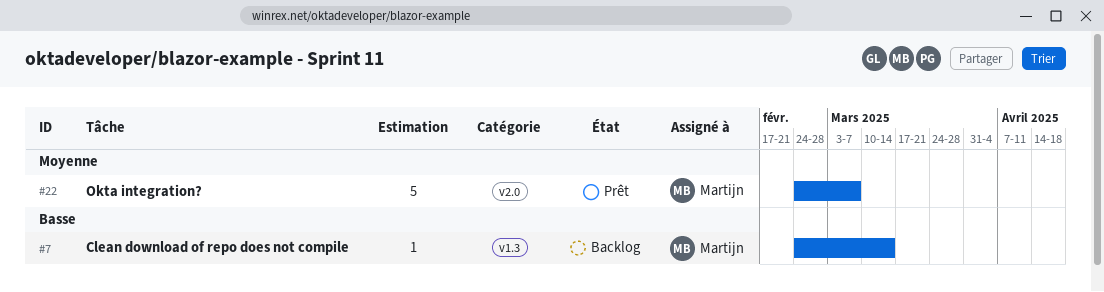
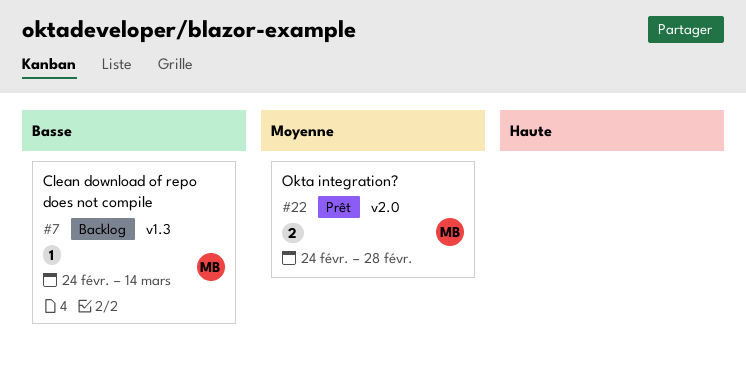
#22, estimate: 5 -> 2
#22, due: Mar 7 -> Feb 28

